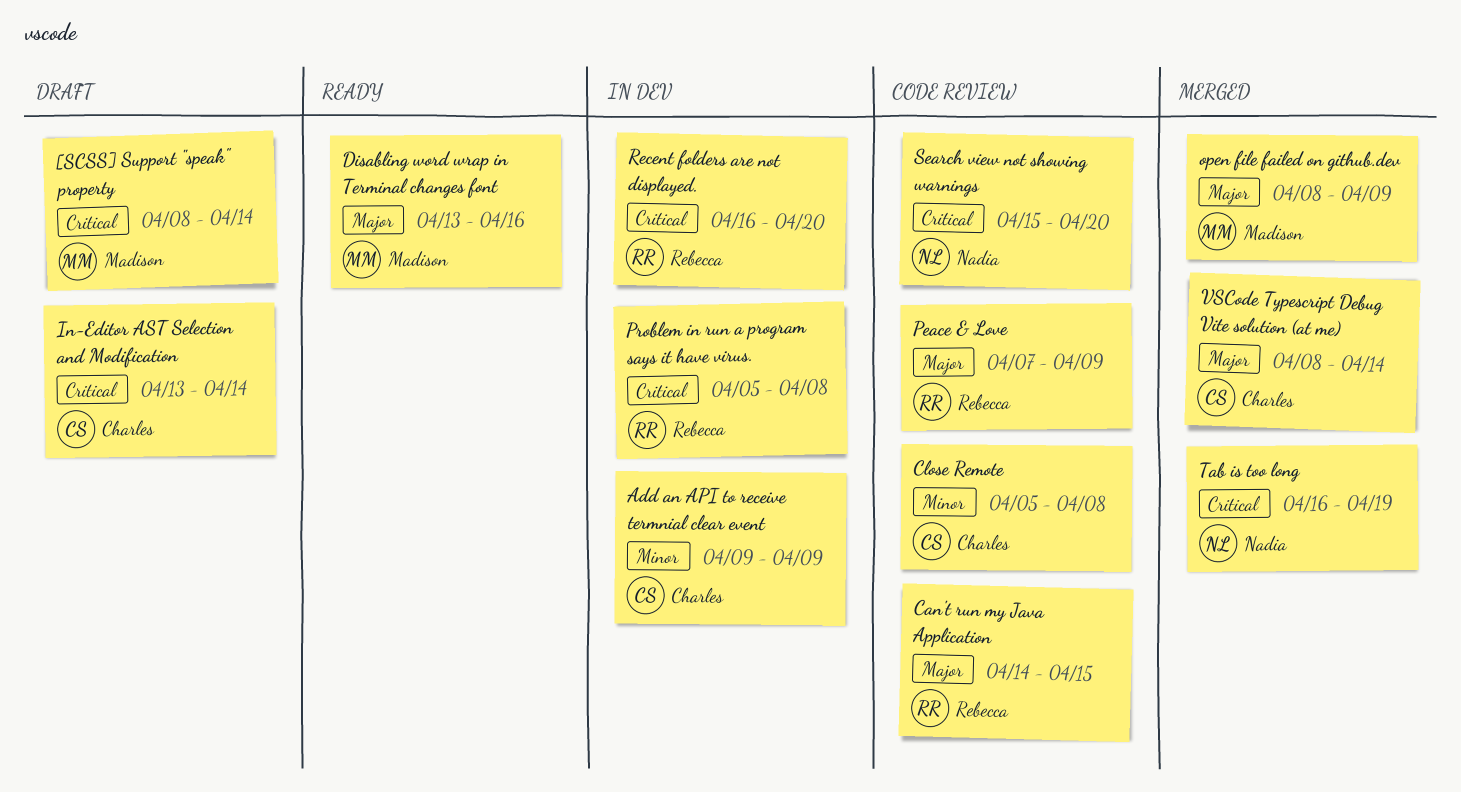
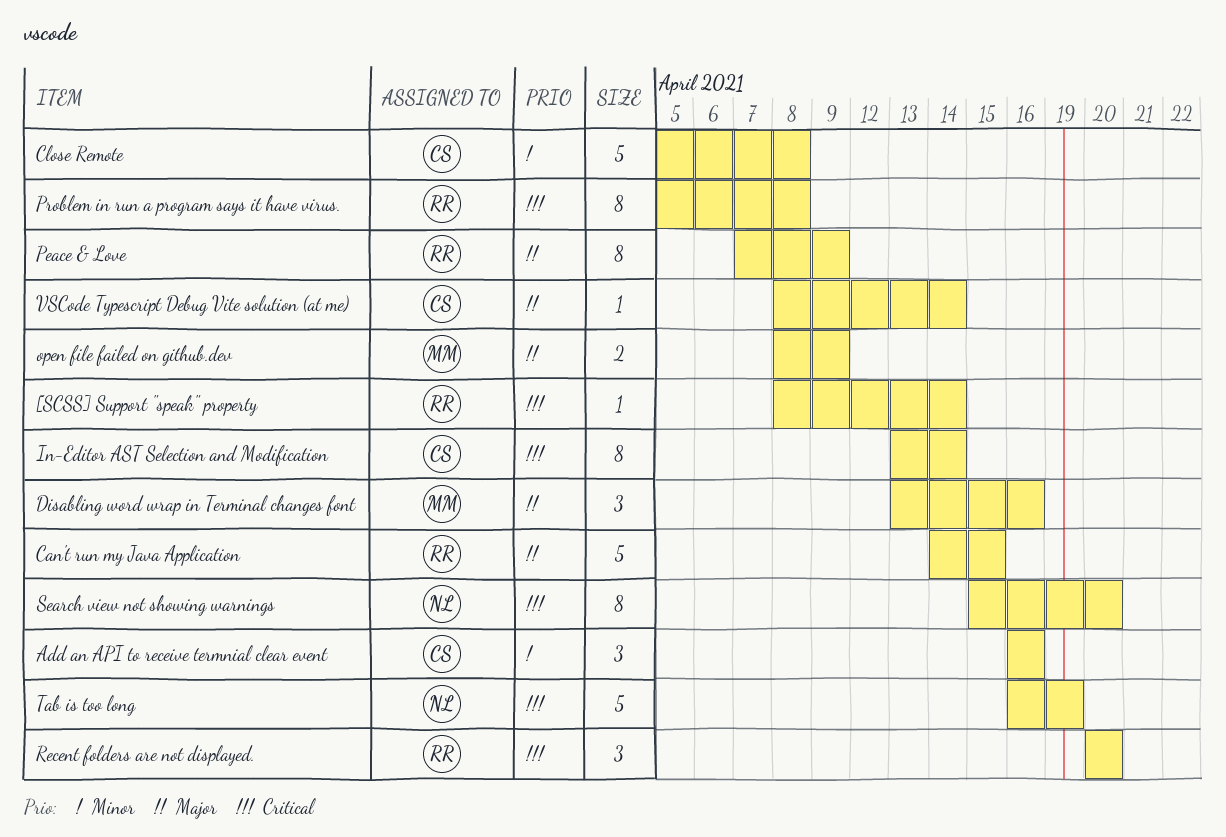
[SCSS] Support "speak" property, owner: Madison -> Rebecca
Add an API to receive termnial clear event, start: Apr 9 -> Apr 16
Add an API to receive termnial clear event, due: Apr 9 -> Apr 16
Recent folders are not displayed., start: Apr 16 -> Apr 20

